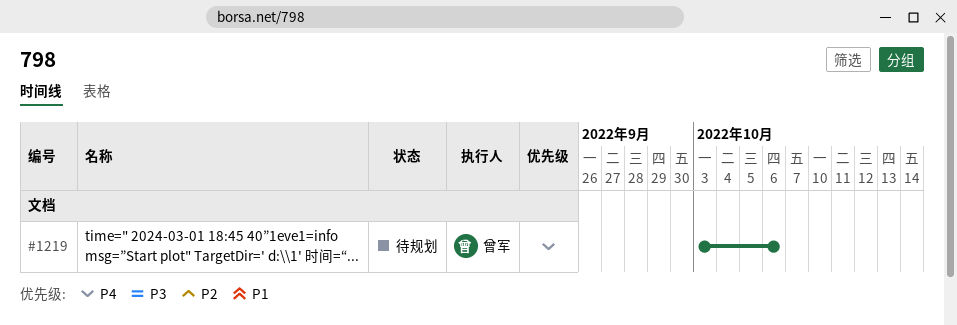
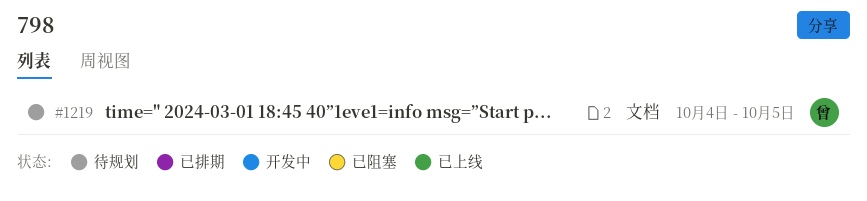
#1219, start: Oct 3 -> Oct 4
#1219, due: Oct 6 -> Oct 5

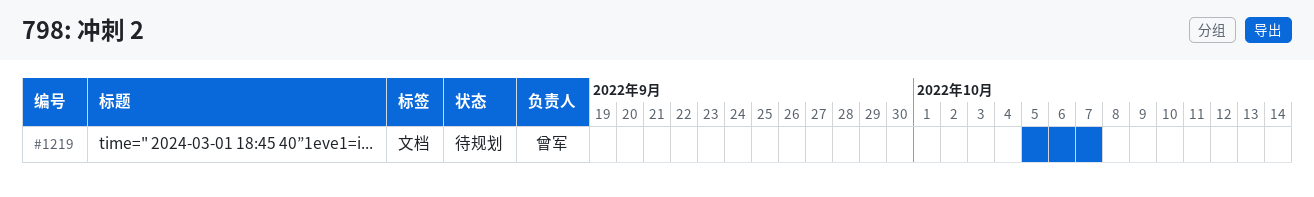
#1219, start: Oct 4 -> Oct 5
#1219, due: Oct 5 -> Oct 7

